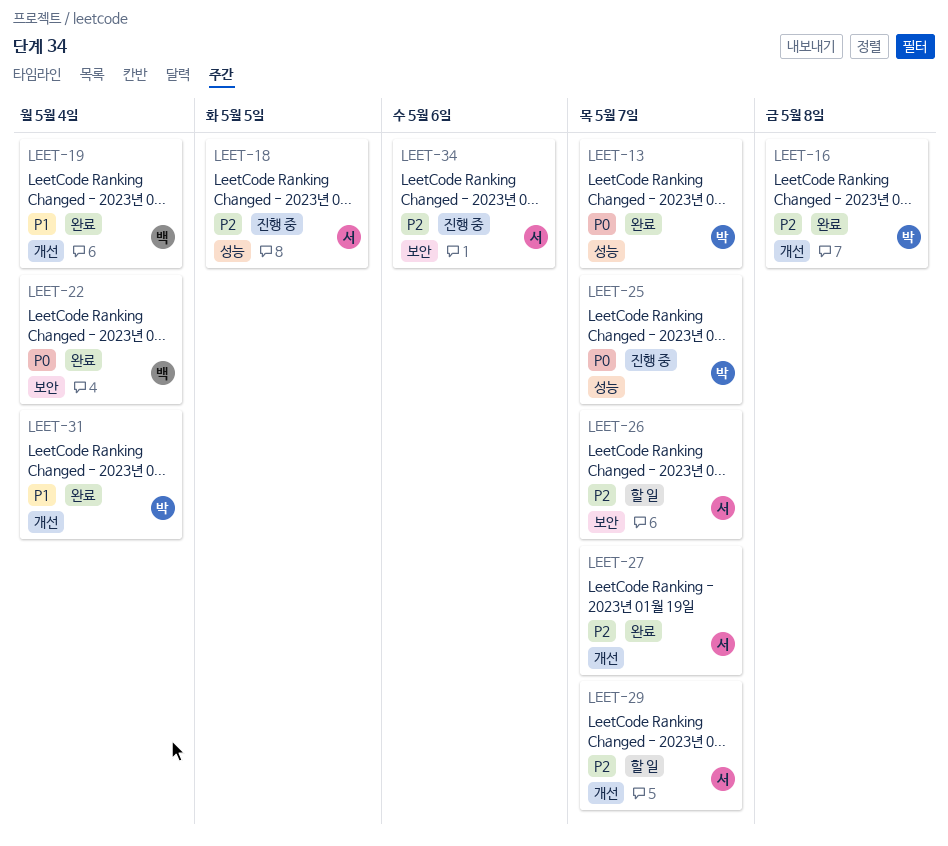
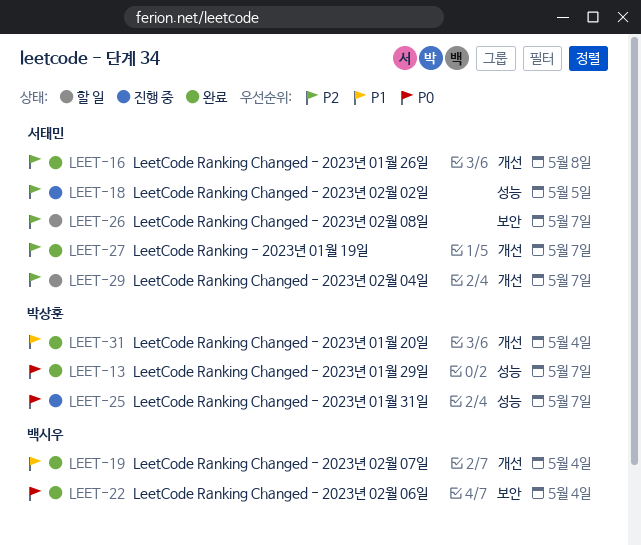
LEET-16, owner: 박상훈 -> 서태민
LEET-34: present -> none

